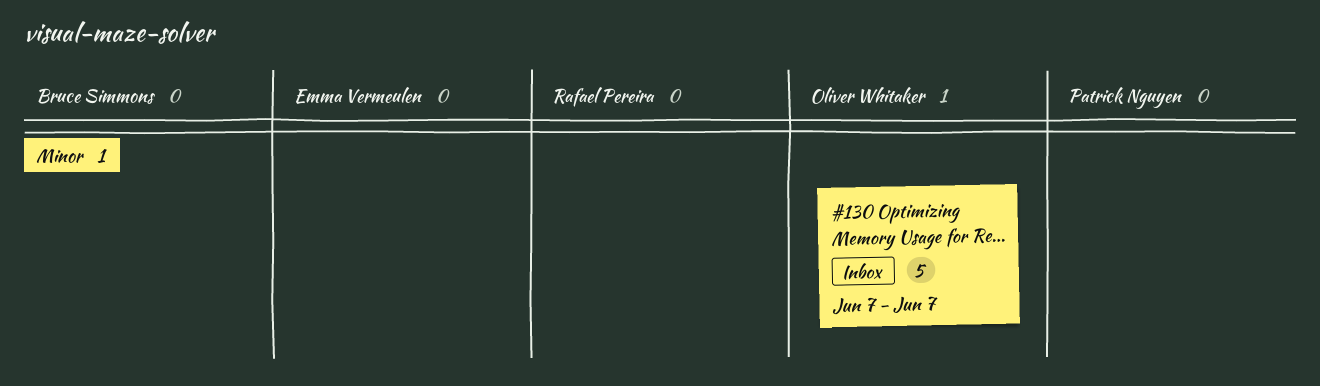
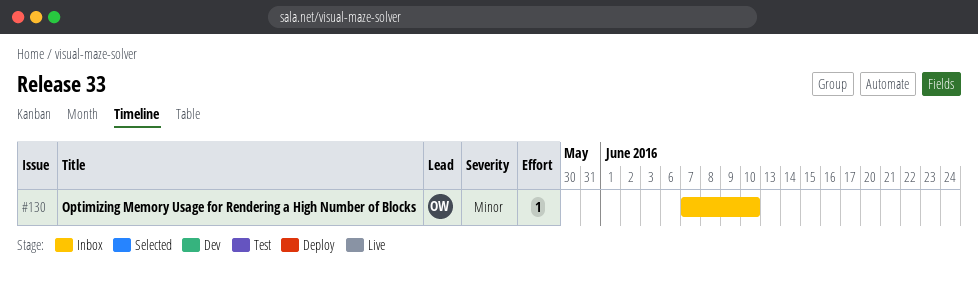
#130, estimate: 5 -> 1
#130, due: Jun 7 -> Jun 10

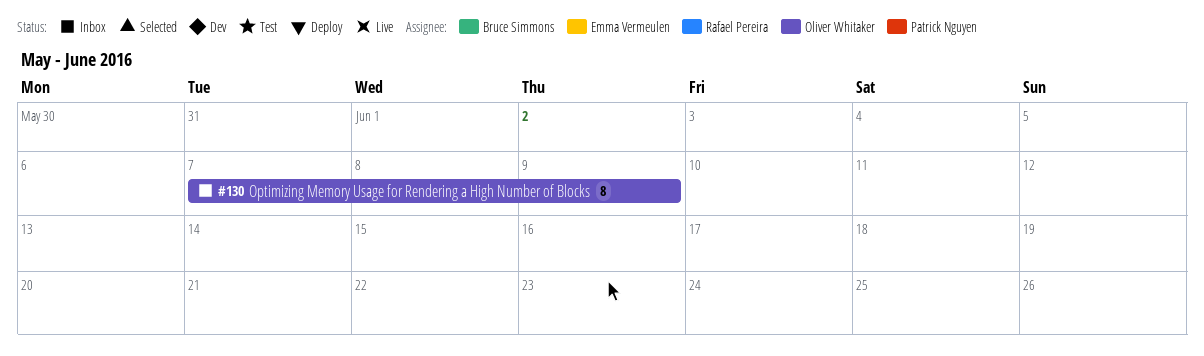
#130, estimate: 1 -> 8
#130, due: Jun 10 -> Jun 9

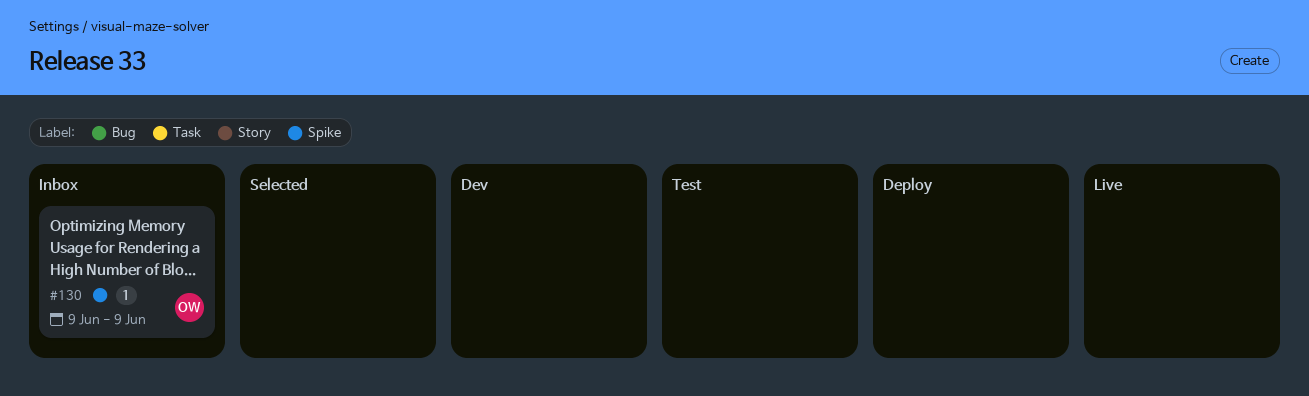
#130, estimate: 8 -> 1
#130, start: Jun 7 -> Jun 9

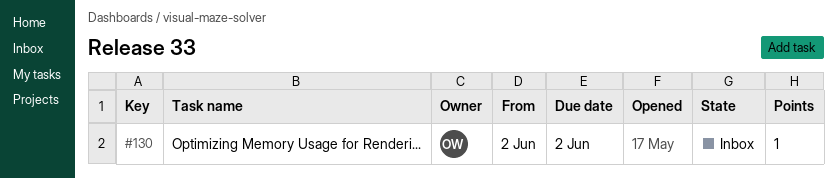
#130, start: Jun 9 -> Jun 2
#130, due: Jun 9 -> Jun 2

